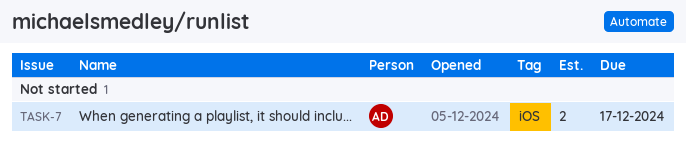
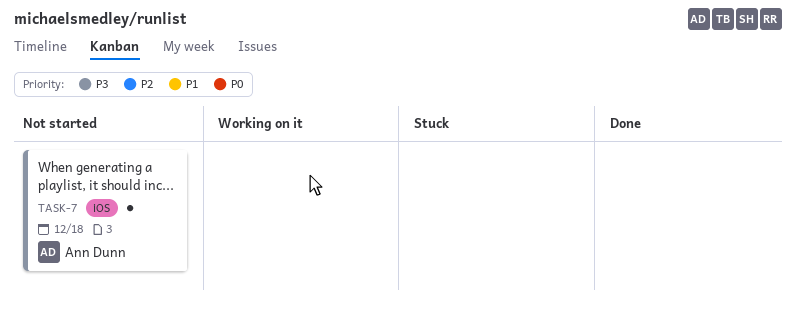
TASK-7, estimate: 2 -> 1
TASK-7, due: Dec 17 -> Dec 18

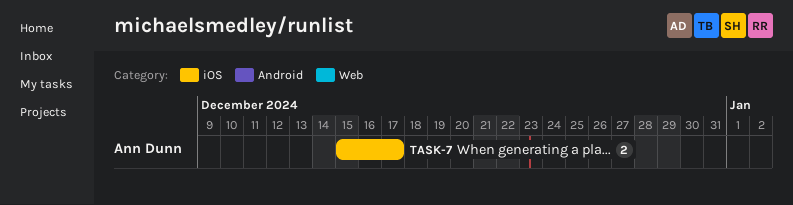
TASK-7, estimate: 1 -> 2
TASK-7, due: Dec 18 -> Dec 17

